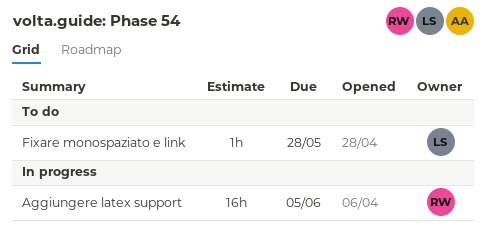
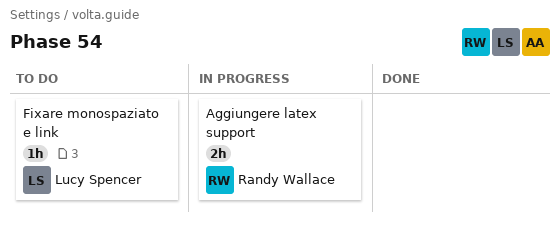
Aggiungere latex support, estimate: 16h -> 2h

